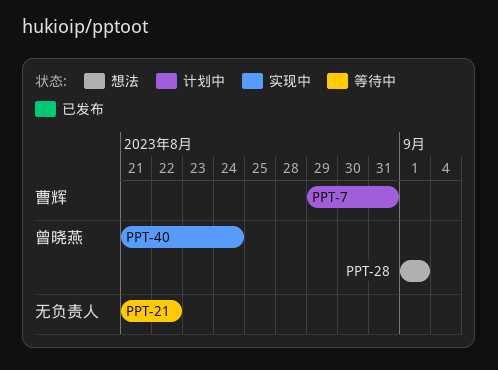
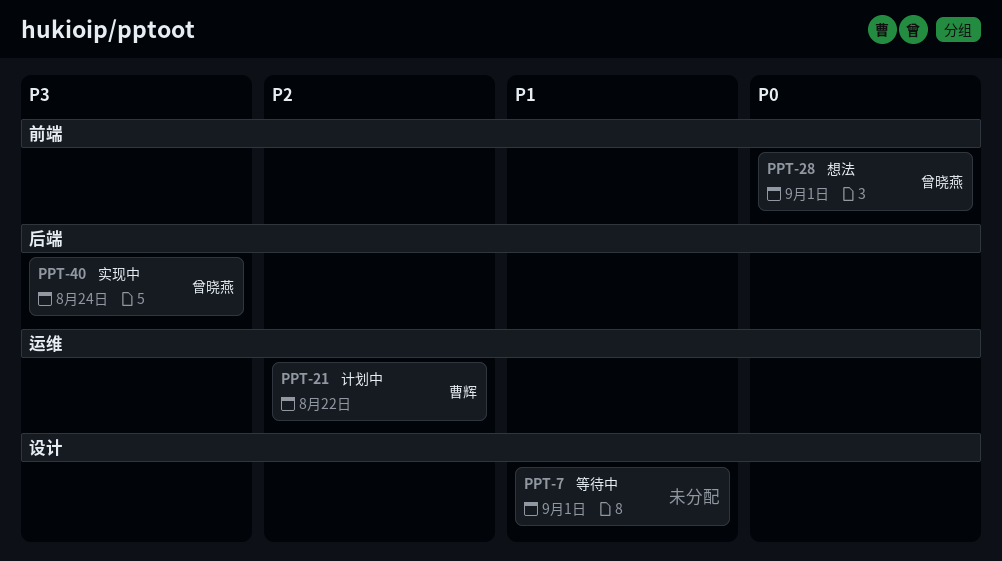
PPT-7, status: 计划中 -> 等待中
PPT-7, owner: 曹辉 -> none
PPT-7, due: Aug 31 -> Sep 1
PPT-21, status: 等待中 -> 计划中
PPT-21, owner: none -> 曹辉

